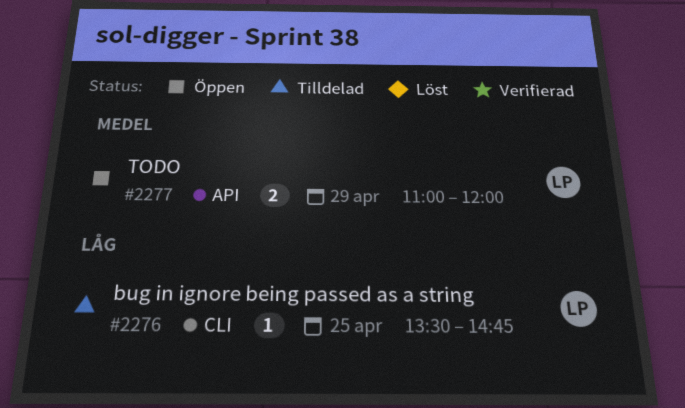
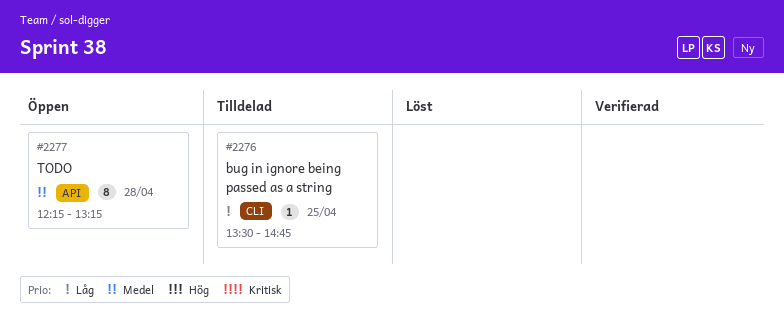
#2277, estimate: 2 -> 8
#2277, day: Apr 29 -> Apr 28
#2277, begins: 11:00 -> 12:15
#2277, ends: 12:00 -> 13:15

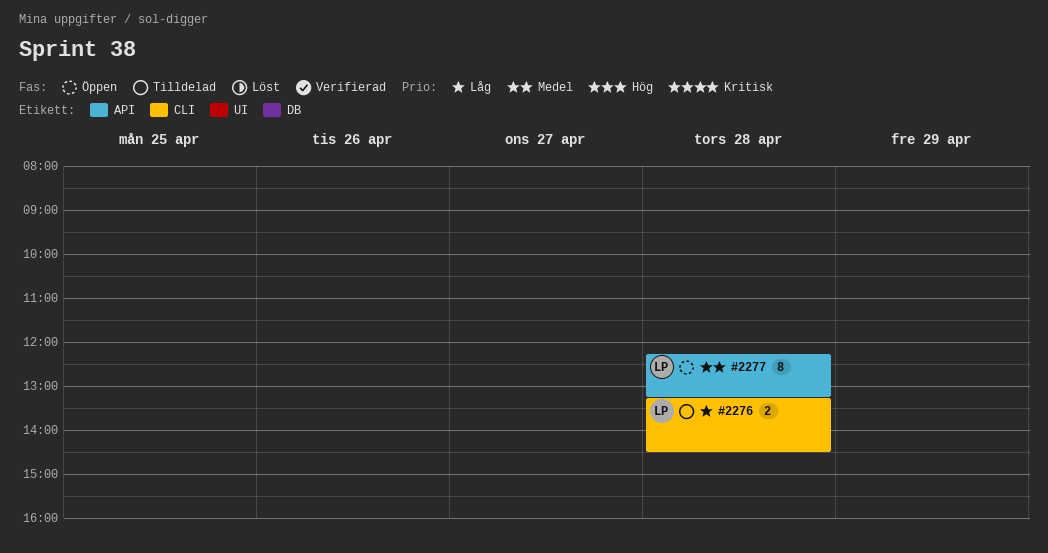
#2276, estimate: 1 -> 2
#2276, day: Apr 25 -> Apr 28
#2276, begins: 13:30 -> 13:15
#2276, ends: 14:45 -> 14:30

